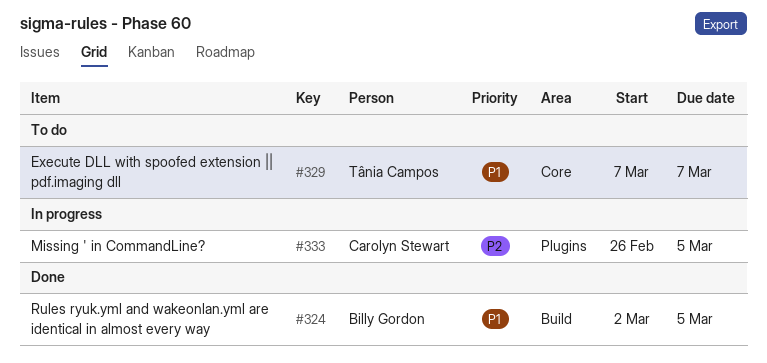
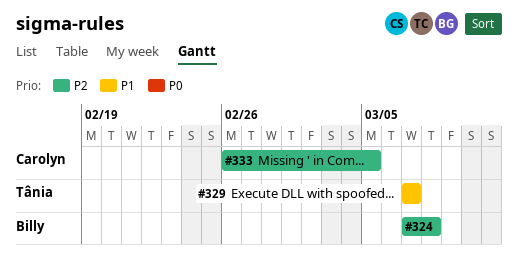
#324, priority: P1 -> P2
#324, start: Mar 2 -> Mar 7
#324, due: Mar 5 -> Mar 8

